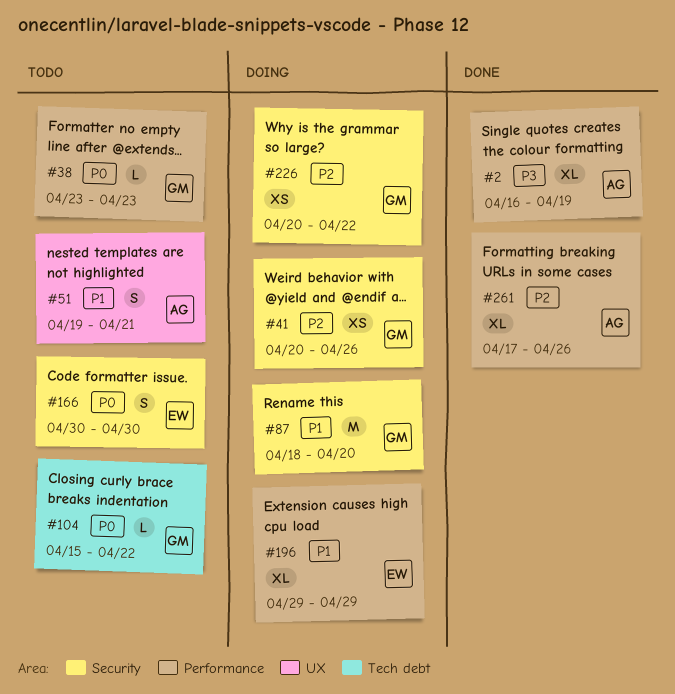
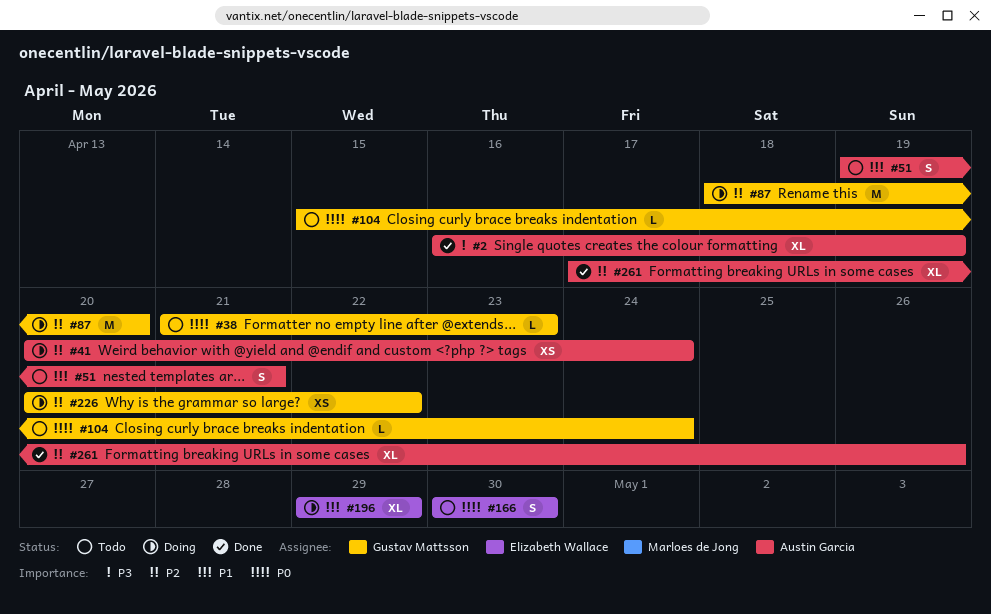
#38, start: Apr 23 -> Apr 21
#41, owner: Gustav Mattsson -> Austin Garcia
#41, due: Apr 26 -> Apr 24
#87, priority: P1 -> P2
#104, due: Apr 22 -> Apr 24

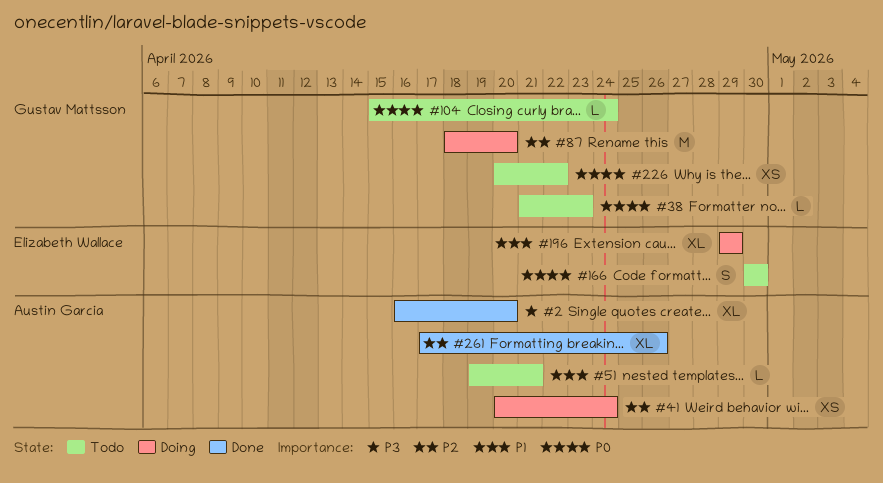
#2, due: Apr 19 -> Apr 20
#51, estimate: S -> L
#226, status: Doing -> Todo
#226, priority: P2 -> P0

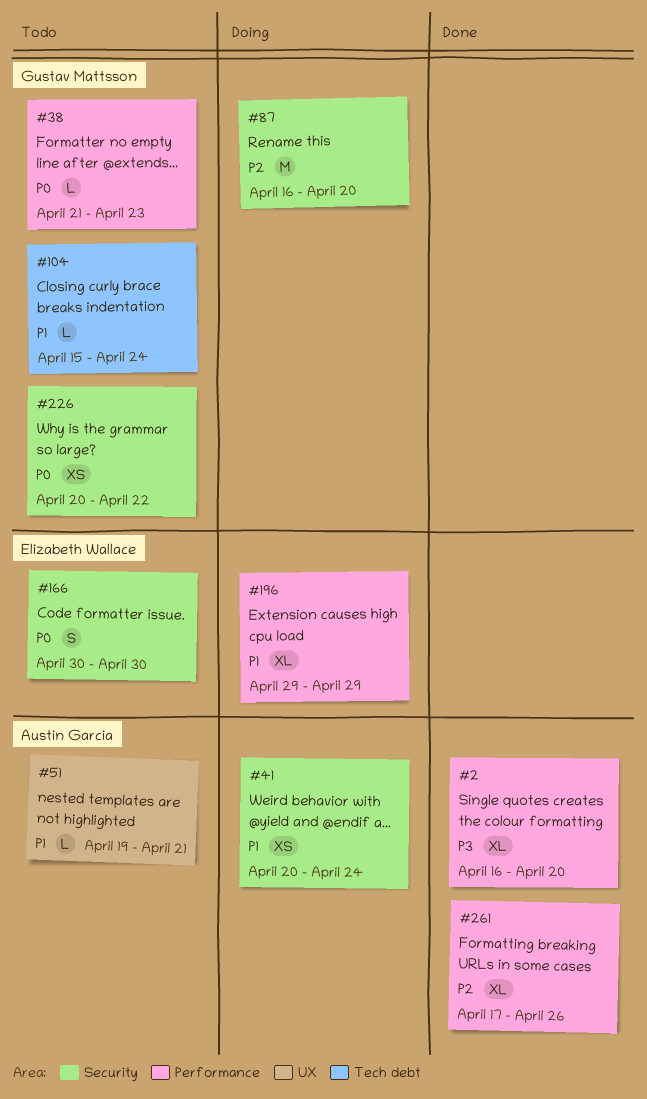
#41, priority: P2 -> P1
#87, start: Apr 18 -> Apr 16
#104, priority: P0 -> P1

